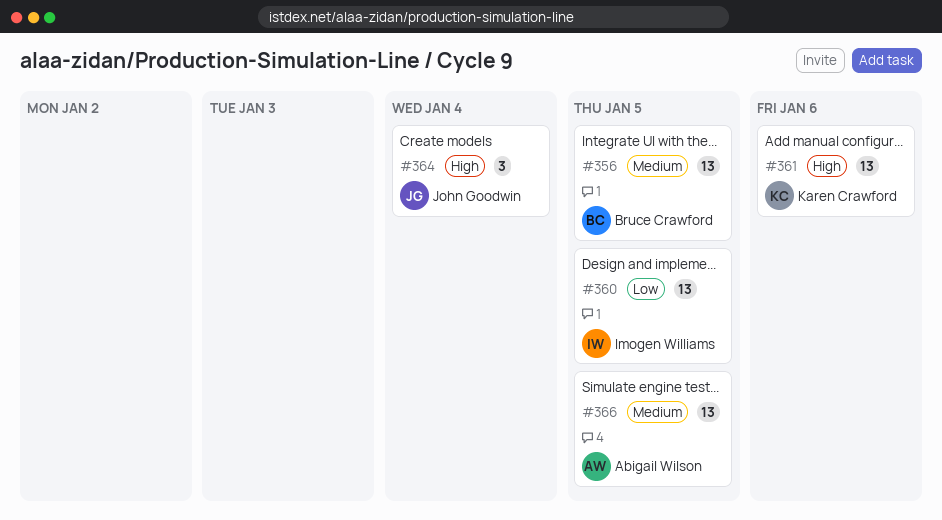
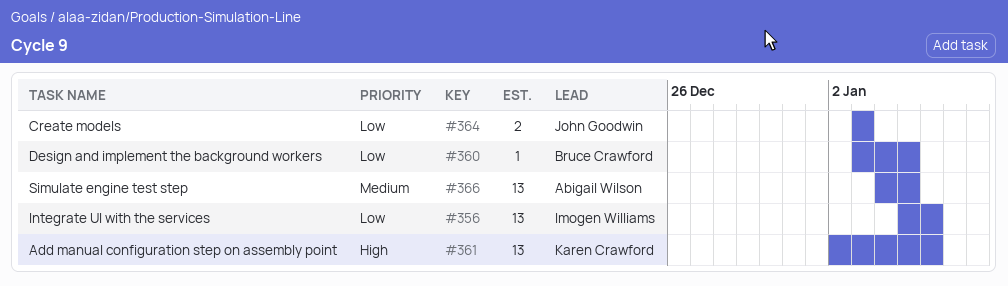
#356, owner: Bruce Crawford -> Imogen Williams
#356, priority: Medium -> Low
#356, due: Jan 5 -> Jan 6
#360, owner: Imogen Williams -> Bruce Crawford
#360, estimate: 13 -> 1
#364, priority: High -> Low
#364, estimate: 3 -> 2
#364, due: Jan 4 -> Jan 3

